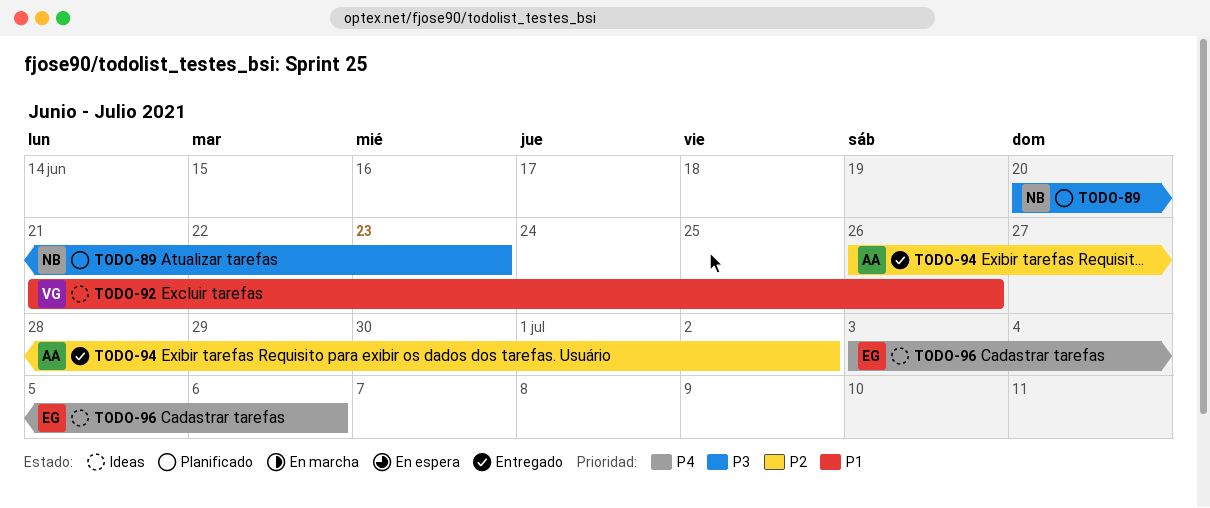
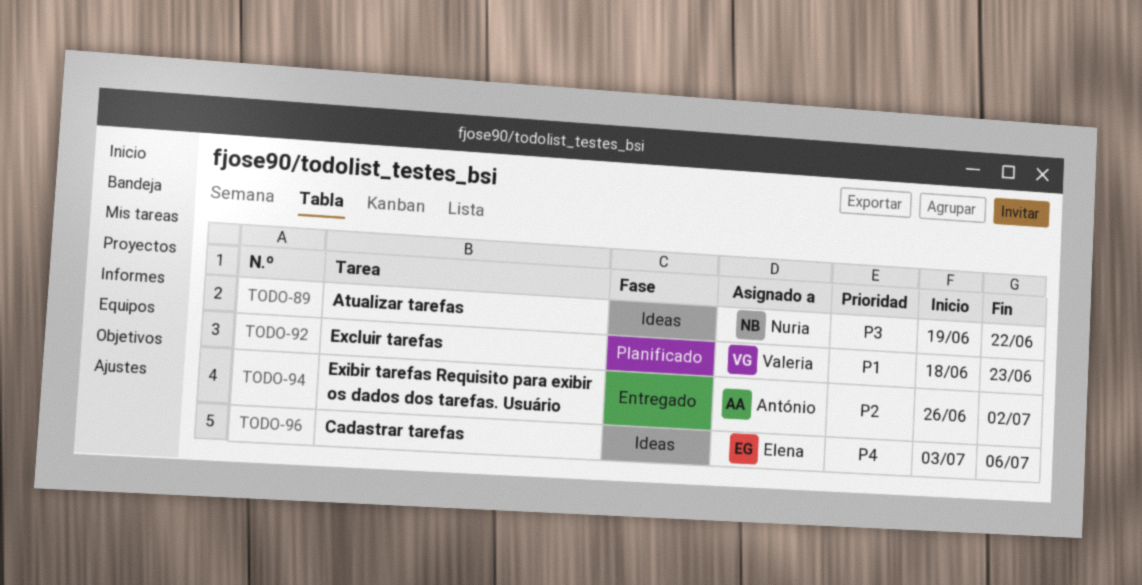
TODO-89, status: Planificado -> Ideas
TODO-89, start: Jun 20 -> Jun 19
TODO-89, due: Jun 23 -> Jun 22
TODO-92, status: Ideas -> Planificado
TODO-92, start: Jun 21 -> Jun 18
TODO-92, due: Jun 26 -> Jun 23

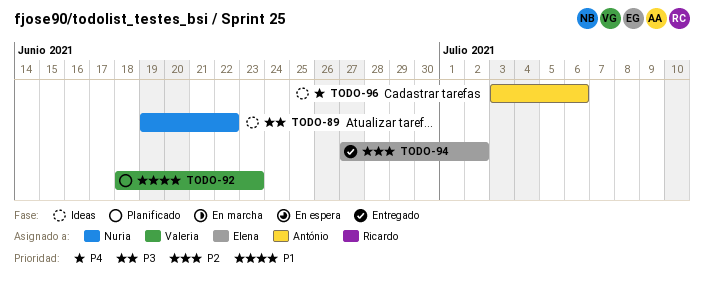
TODO-94, owner: António -> Elena
TODO-94, start: Jun 26 -> Jun 27
TODO-96, owner: Elena -> António

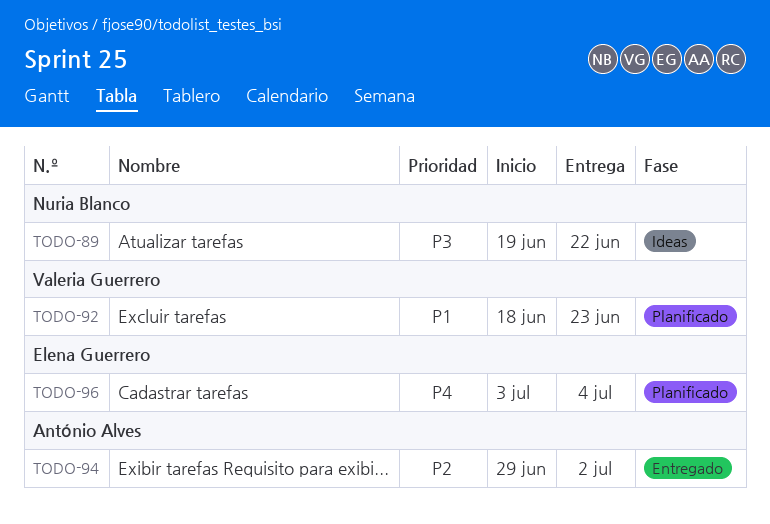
TODO-94, owner: Elena Guerrero -> António Alves
TODO-94, start: Jun 27 -> Jun 29
TODO-96, status: Ideas -> Planificado
TODO-96, owner: António Alves -> Elena Guerrero
TODO-96, due: Jul 6 -> Jul 4

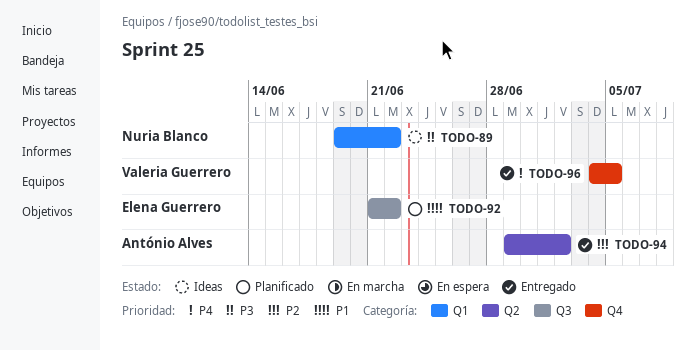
TODO-92, owner: Valeria Guerrero -> Elena Guerrero
TODO-92, start: Jun 18 -> Jun 21
TODO-92, due: Jun 23 -> Jun 22
TODO-96, status: Planificado -> Entregado
TODO-96, owner: Elena Guerrero -> Valeria Guerrero
TODO-96, start: Jul 3 -> Jul 4
TODO-96, due: Jul 4 -> Jul 5

